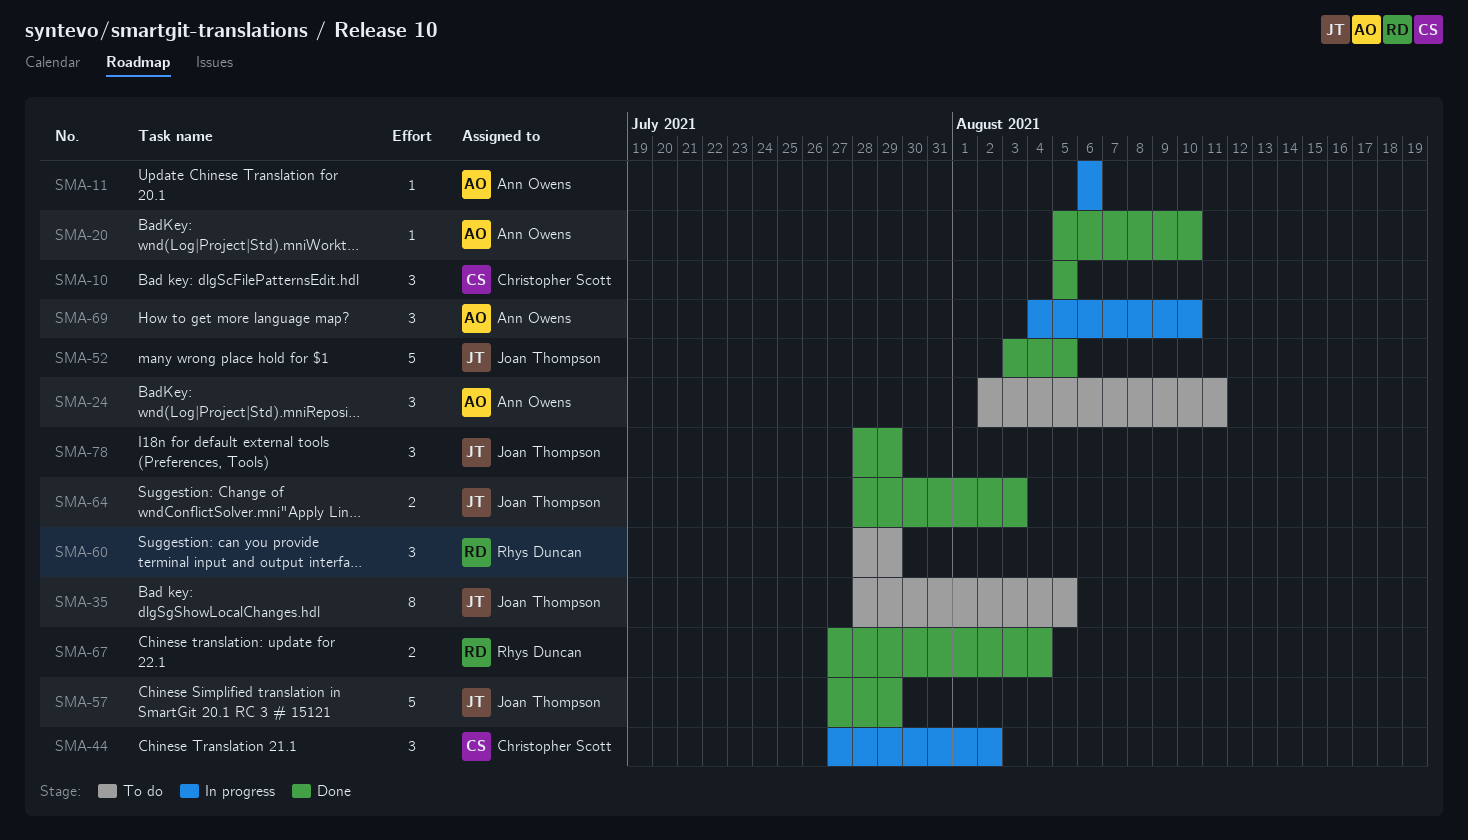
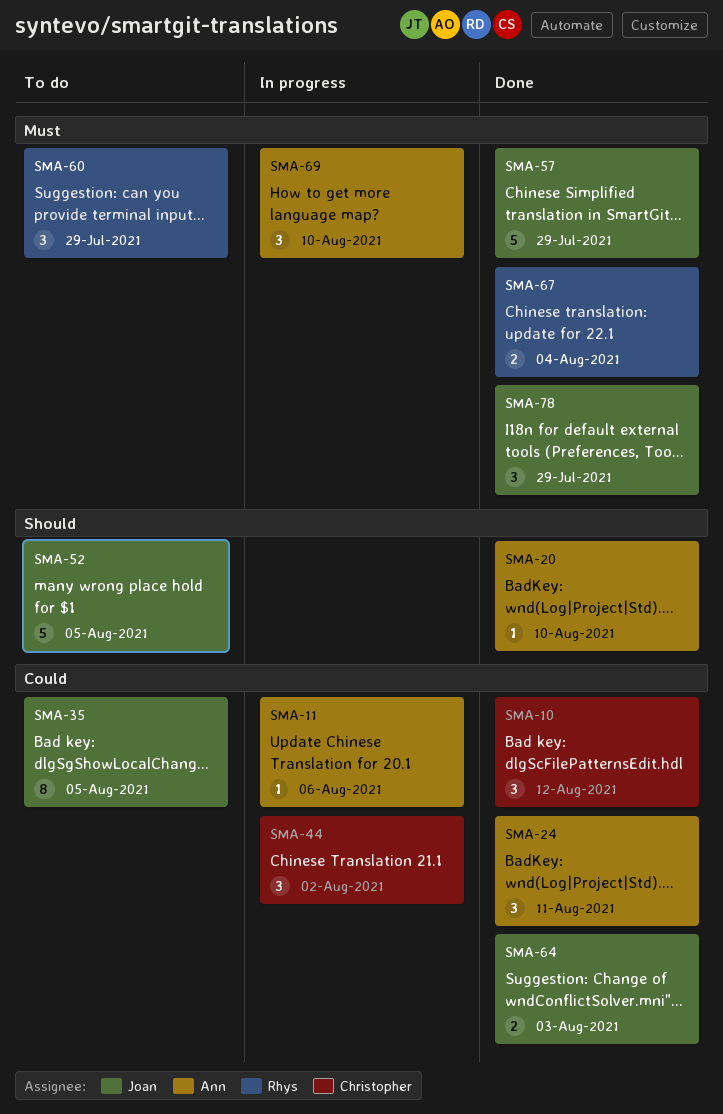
SMA-10, due: Aug 5 -> Aug 12
SMA-24, status: To do -> Done
SMA-52, status: Done -> To do

